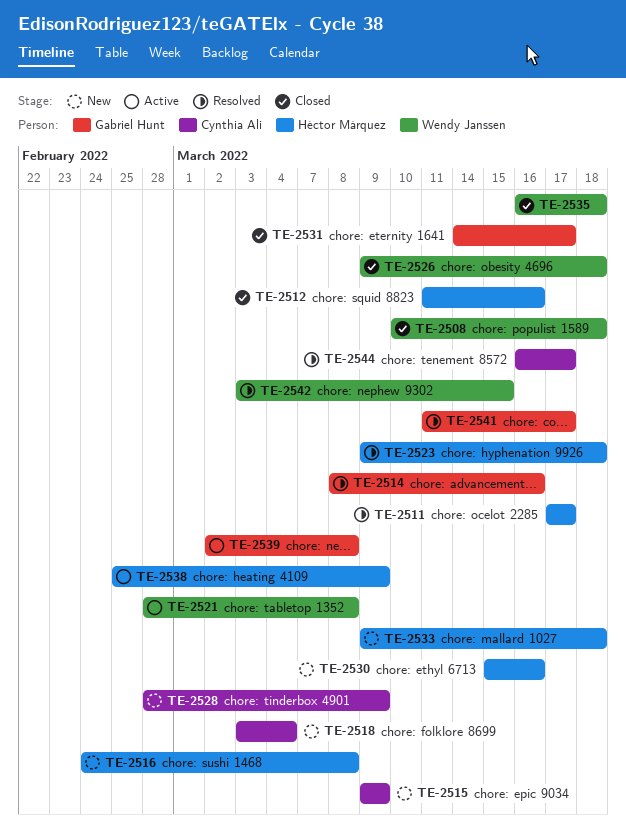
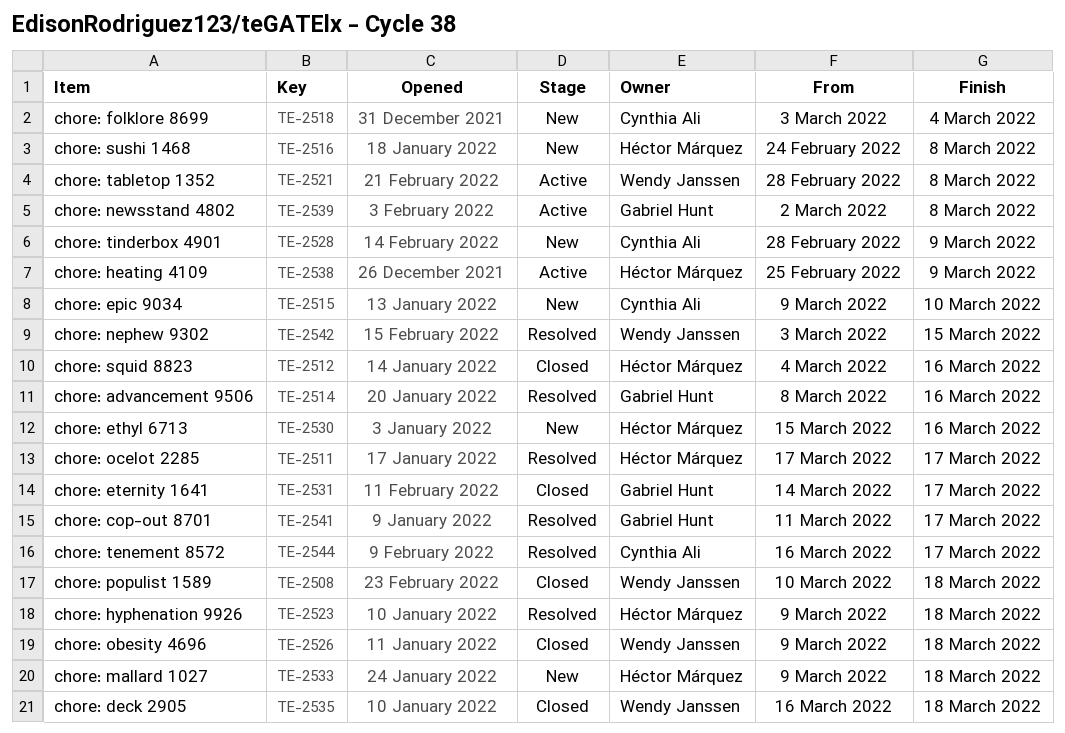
TE-2512, start: Mar 11 -> Mar 4
TE-2515, due: Mar 9 -> Mar 10

